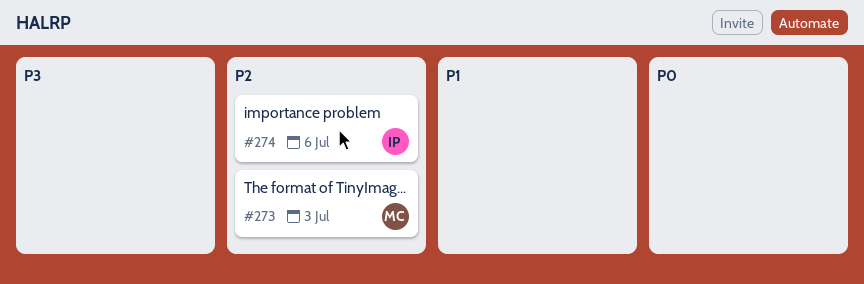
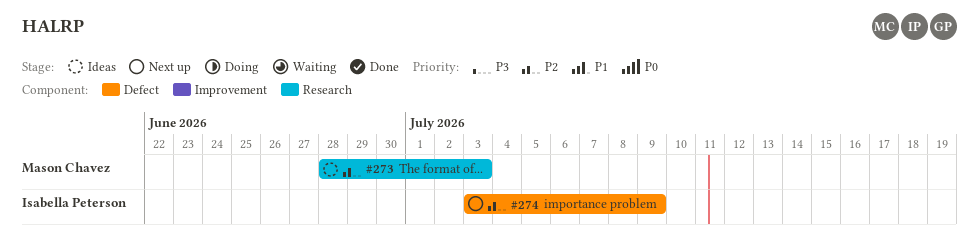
#274, due: Jul 6 -> Jul 9

